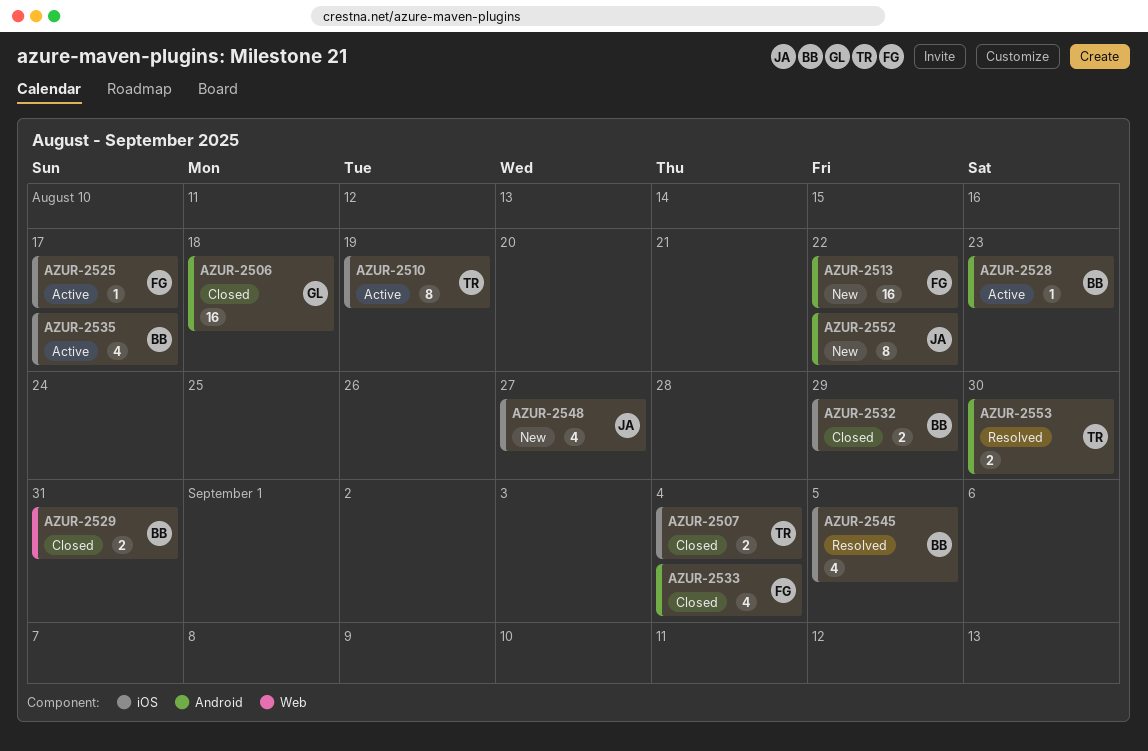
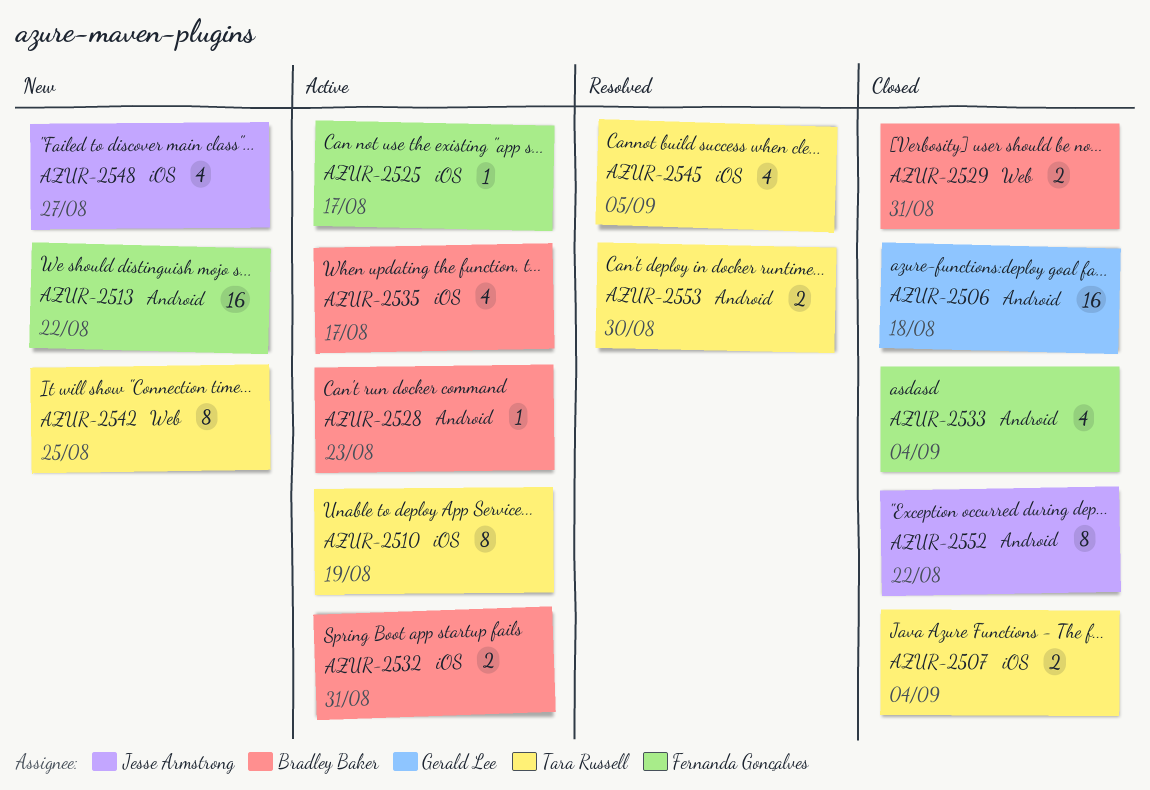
AZUR-2532, status: Closed -> Active
AZUR-2532, due: Aug 29 -> Aug 31
AZUR-2542: none -> present
AZUR-2545, owner: Bradley Baker -> Tara Russell
AZUR-2552, status: New -> Closed

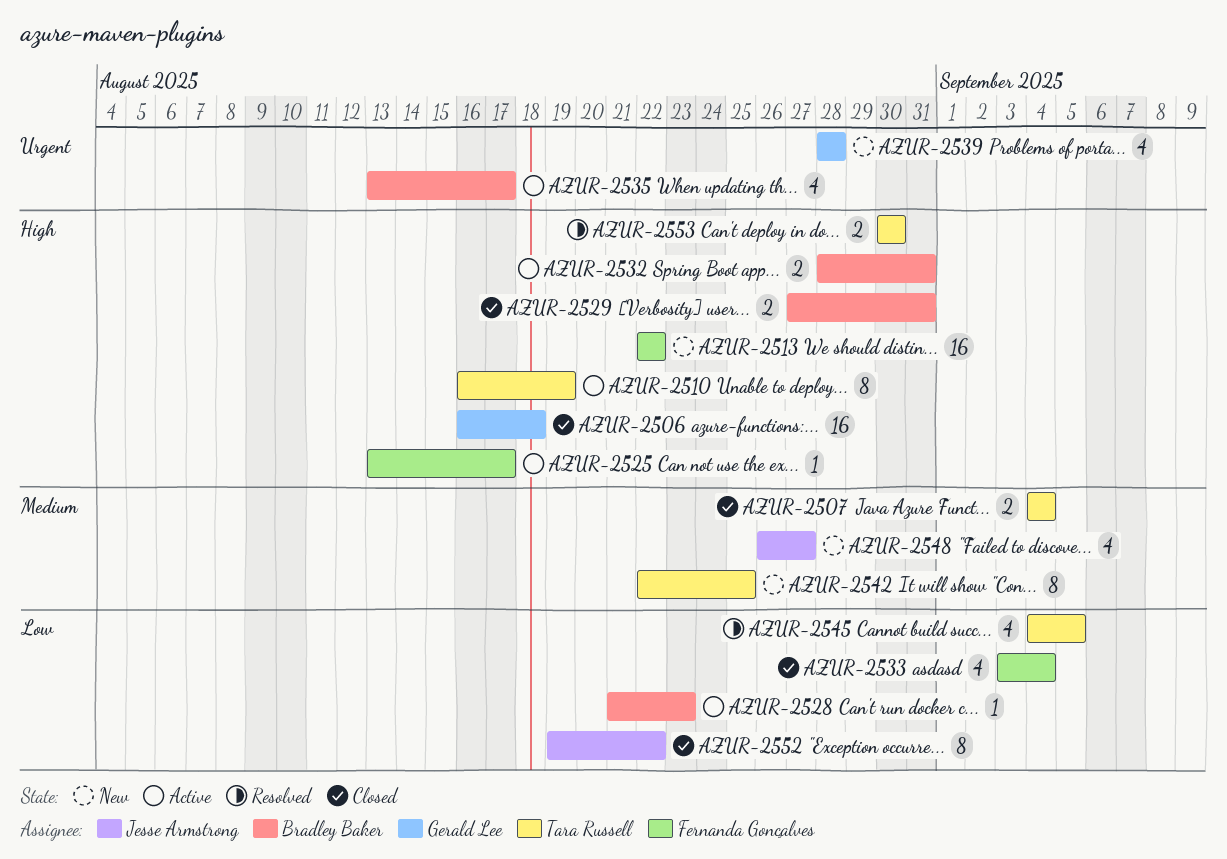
AZUR-2539: none -> present

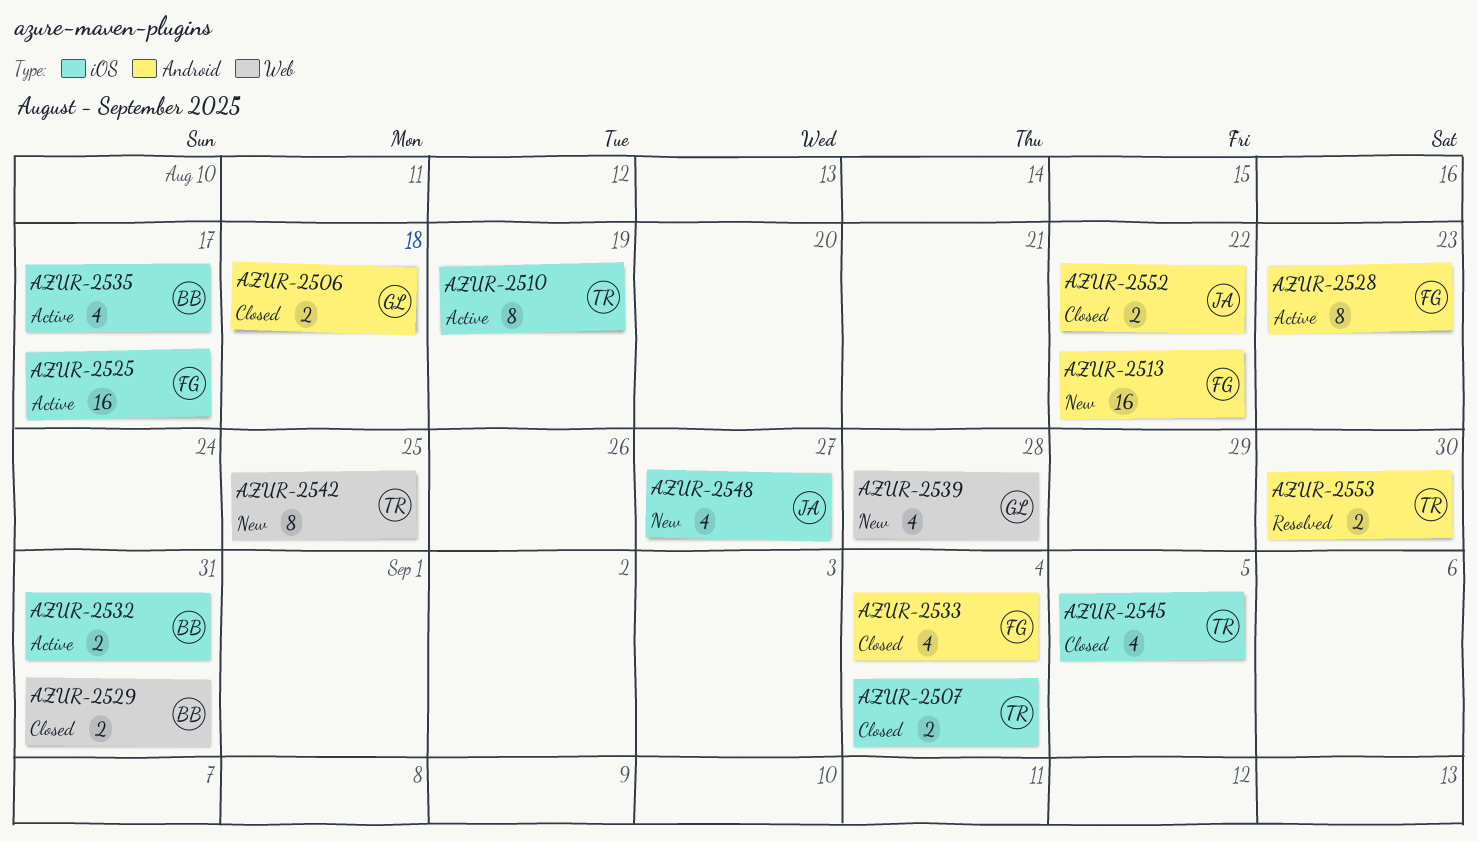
AZUR-2506, estimate: 16 -> 2
AZUR-2525, estimate: 1 -> 16
AZUR-2528, owner: Bradley Baker -> Fernanda Gonçalves
AZUR-2528, estimate: 1 -> 8
AZUR-2545, status: Resolved -> Closed
AZUR-2552, estimate: 8 -> 2

